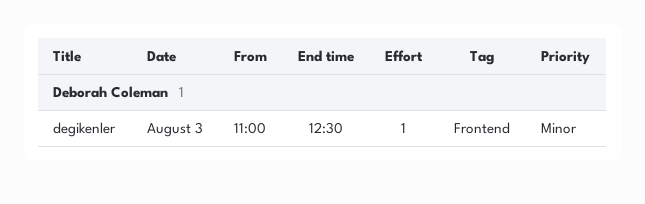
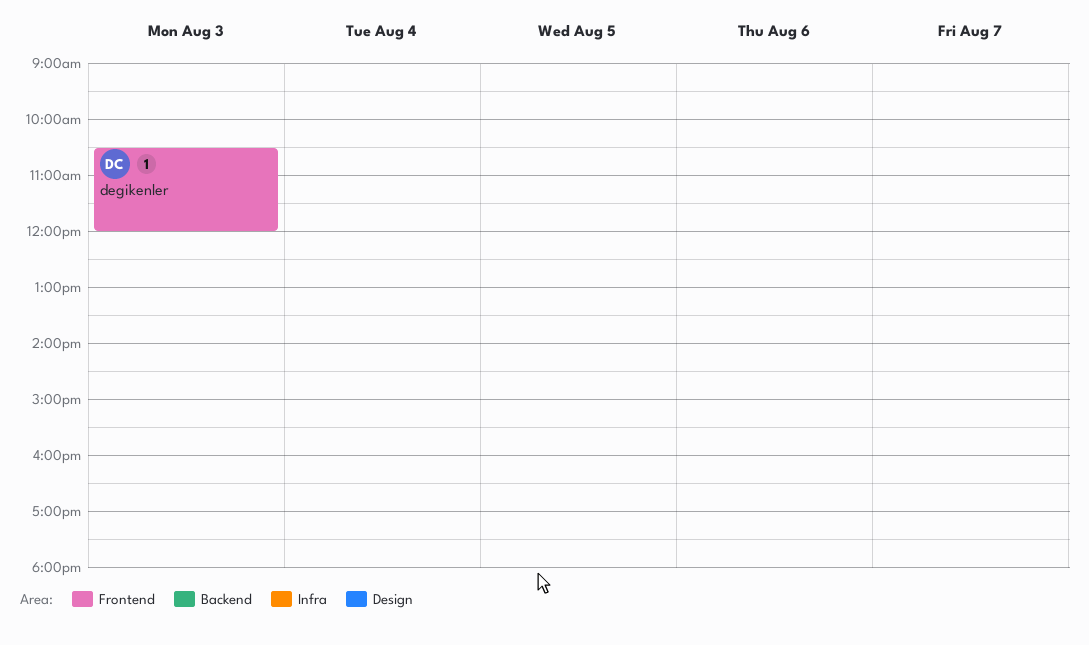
degikenler, begins: 11:00 -> 10:30
degikenler, ends: 12:30 -> 12:00

